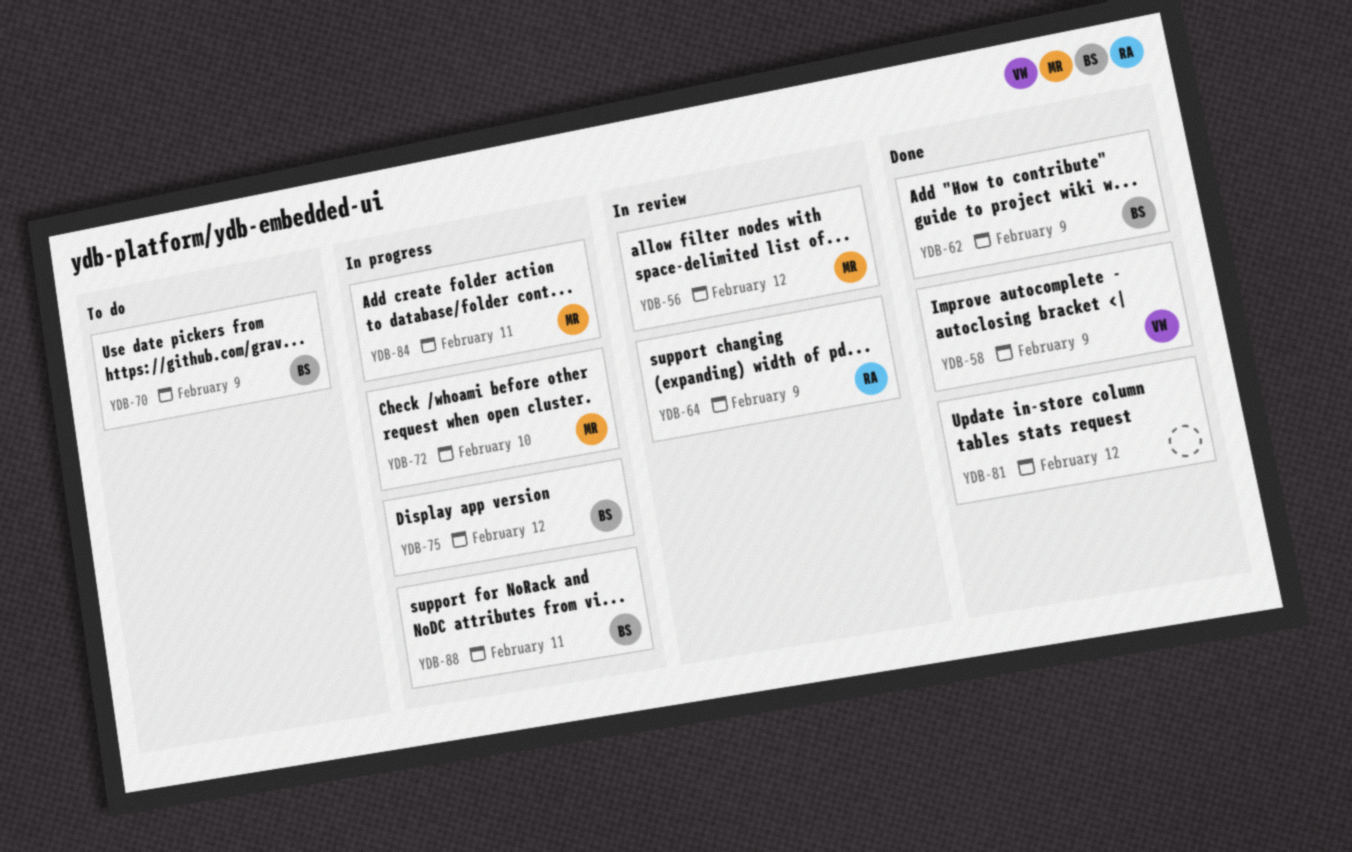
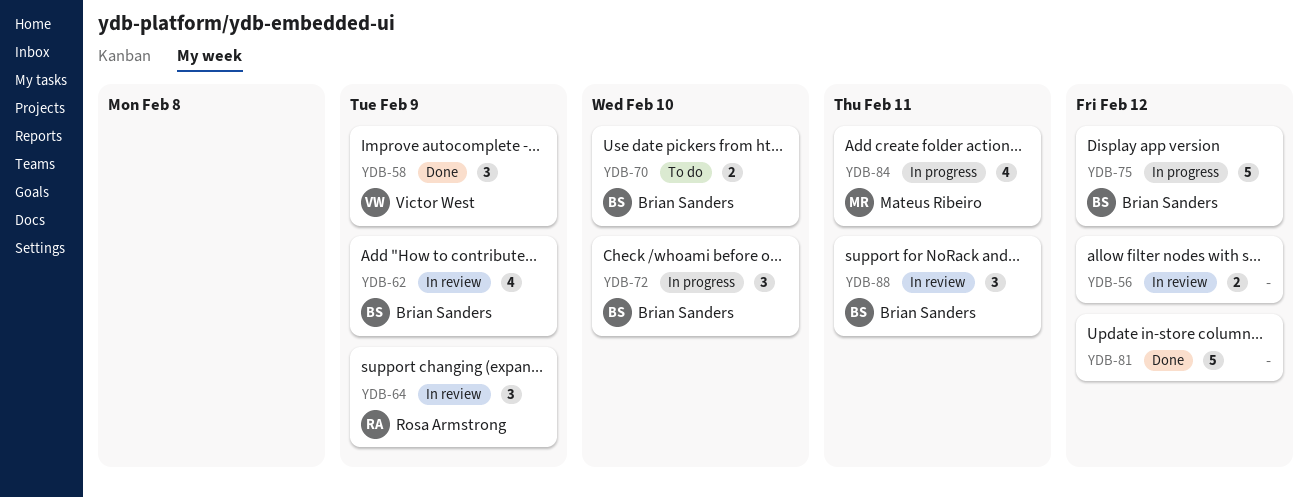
YDB-56, owner: Mateus Ribeiro -> none
YDB-62, status: Done -> In review
YDB-70, due: Feb 9 -> Feb 10
YDB-72, owner: Mateus Ribeiro -> Brian Sanders
YDB-88, status: In progress -> In review

